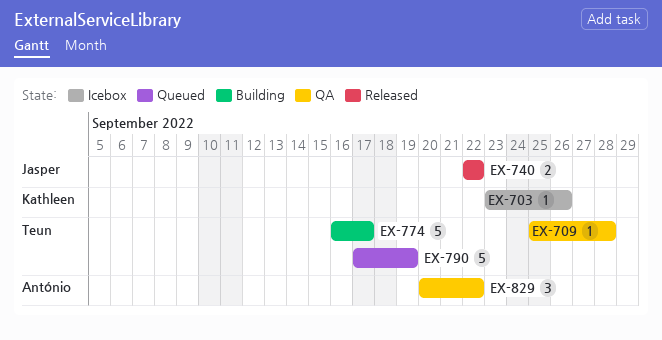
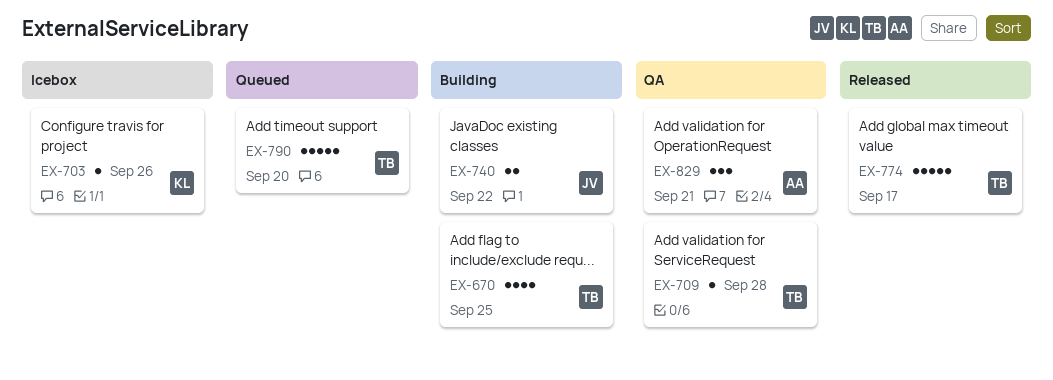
EX-670: none -> present
EX-740, status: Released -> Building
EX-774, status: Building -> Released
EX-790, due: Sep 19 -> Sep 20
EX-829, due: Sep 22 -> Sep 21

